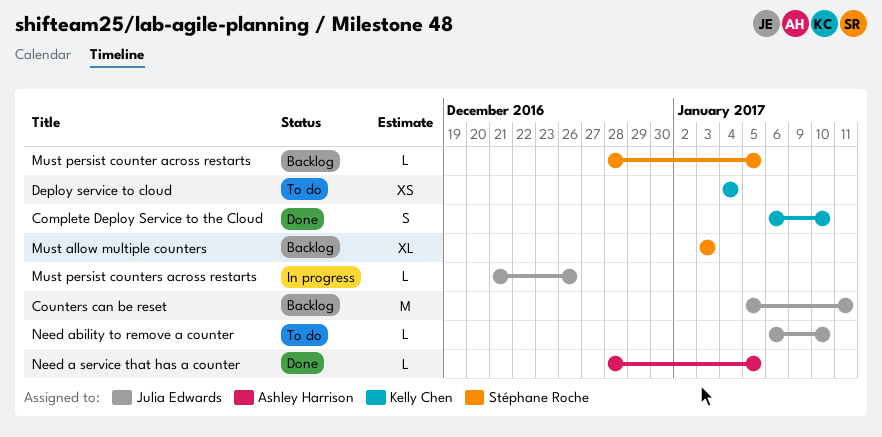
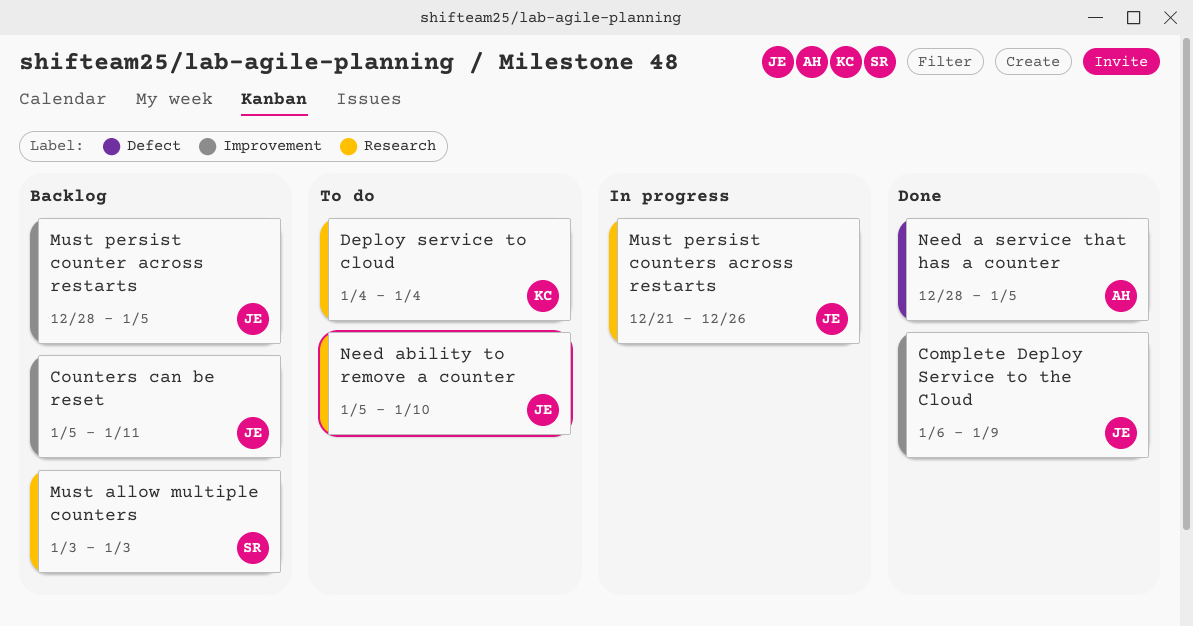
Complete Deploy Service to the Cloud, owner: Kelly Chen -> Julia Edwards
Complete Deploy Service to the Cloud, due: Jan 10 -> Jan 9
Must persist counter across restarts, owner: Stéphane Roche -> Julia Edwards
Need ability to remove a counter, start: Jan 6 -> Jan 5

